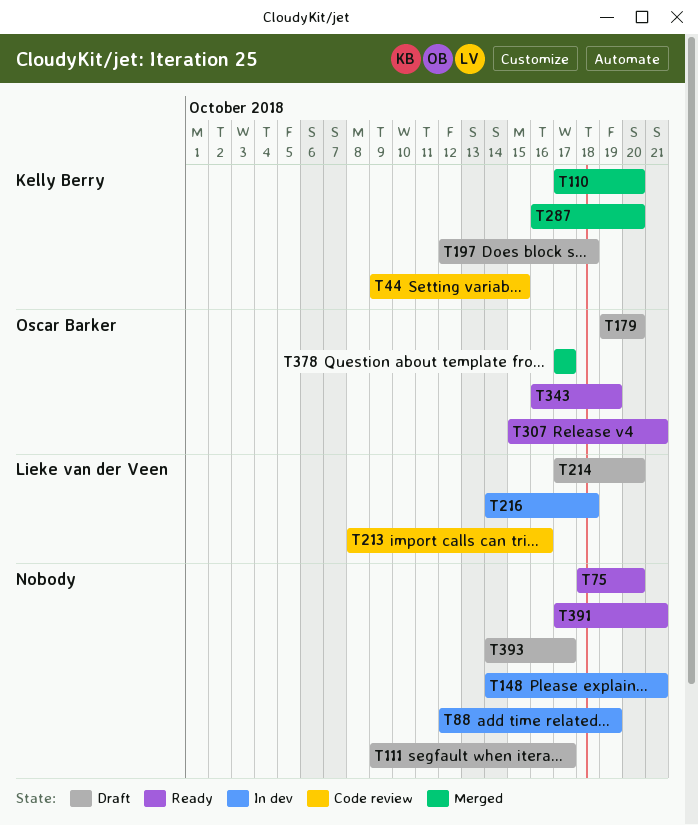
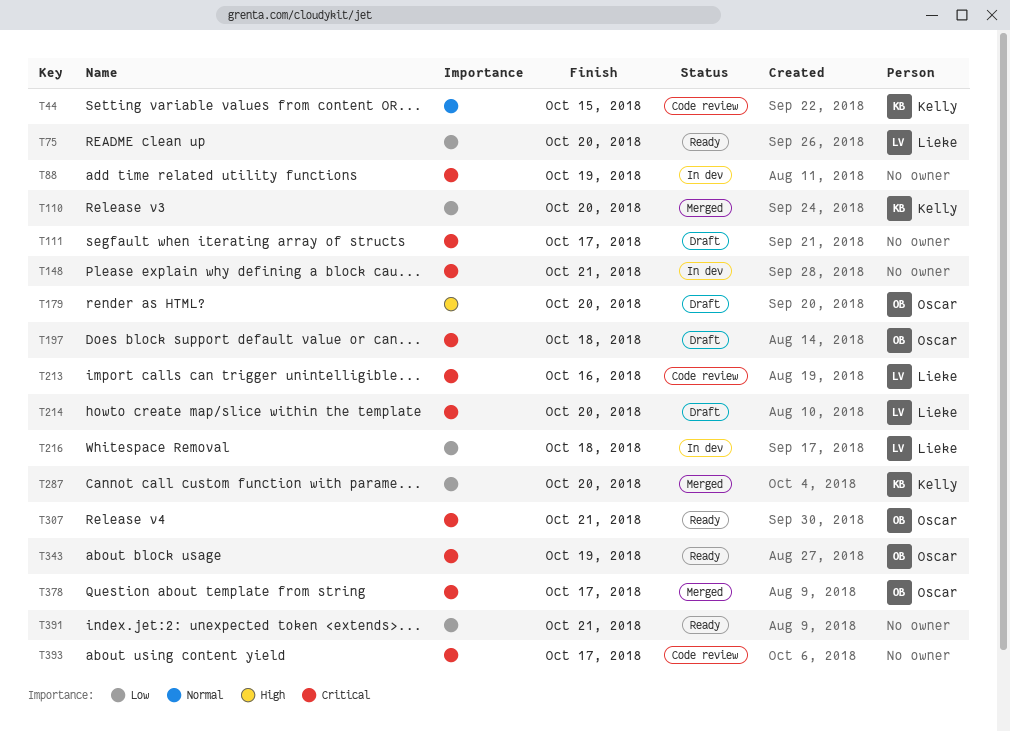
T75, owner: none -> Lieke van der Veen
T197, owner: Kelly Berry -> Oscar Barker
T393, status: Draft -> Code review

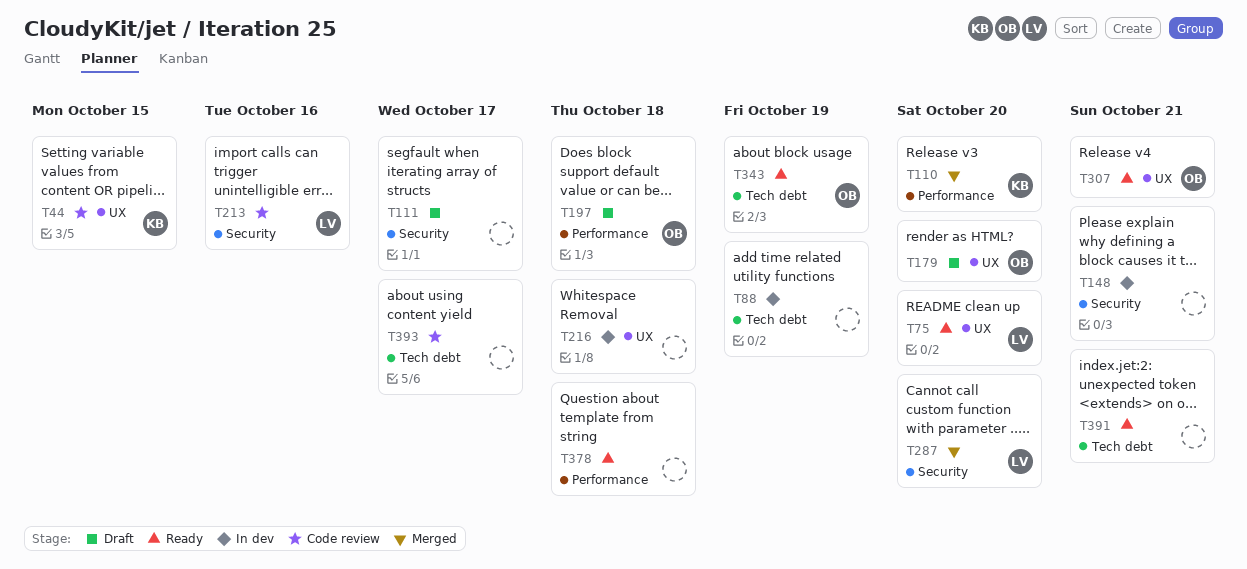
T214: present -> none
T216, owner: Lieke -> none
T287, owner: Kelly -> Lieke
T378, status: Merged -> Ready
T378, owner: Oscar -> none
T378, due: Oct 17 -> Oct 18

